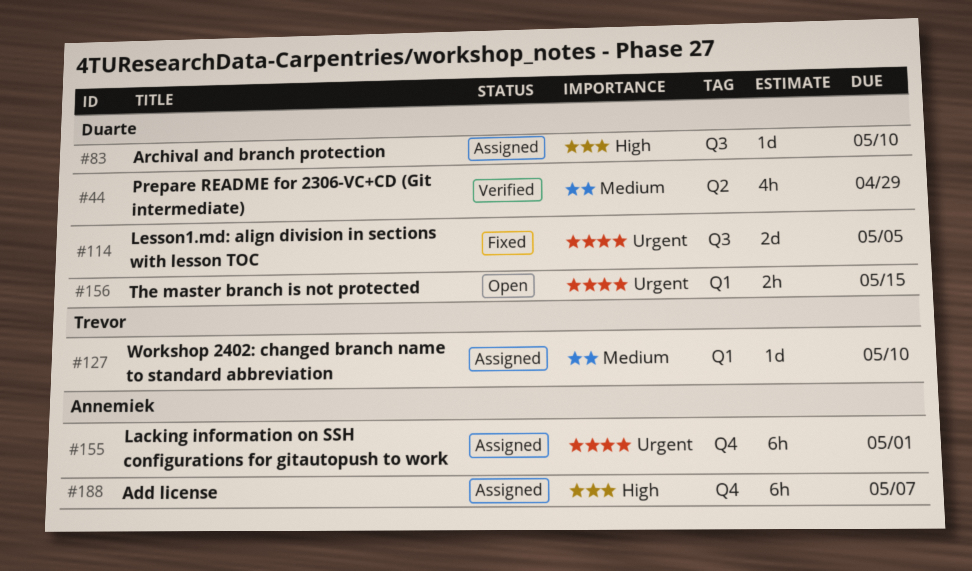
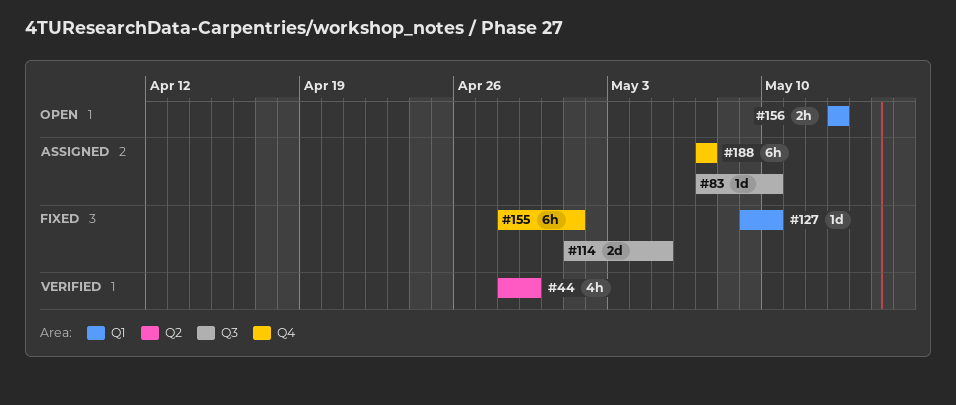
#127, status: Assigned -> Fixed
#155, status: Assigned -> Fixed
#156, due: May 15 -> May 13

